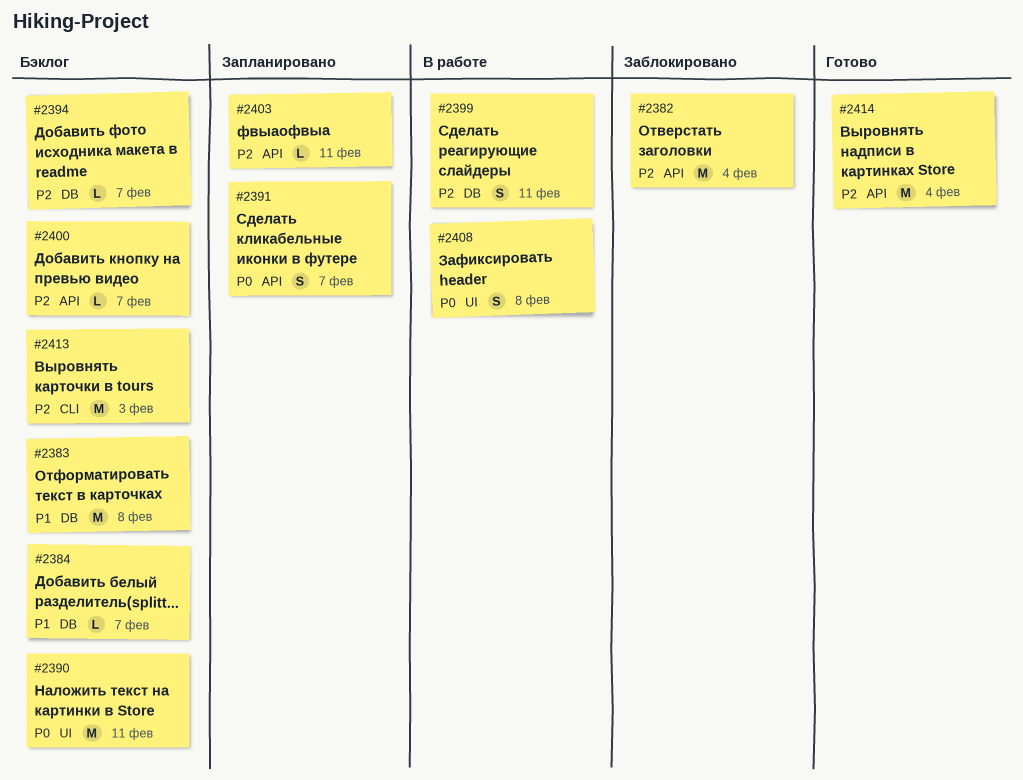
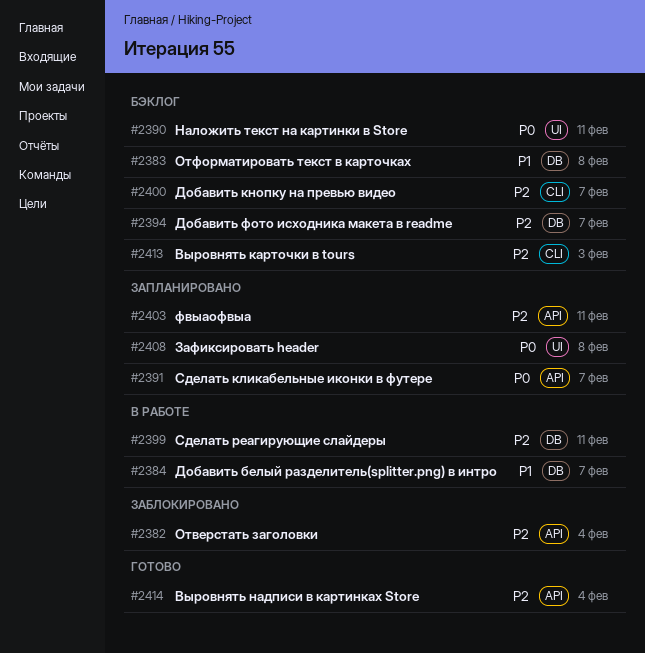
#2384, status: Бэклог -> В работе
#2400, label: API -> CLI
#2408, status: В работе -> Запланировано

